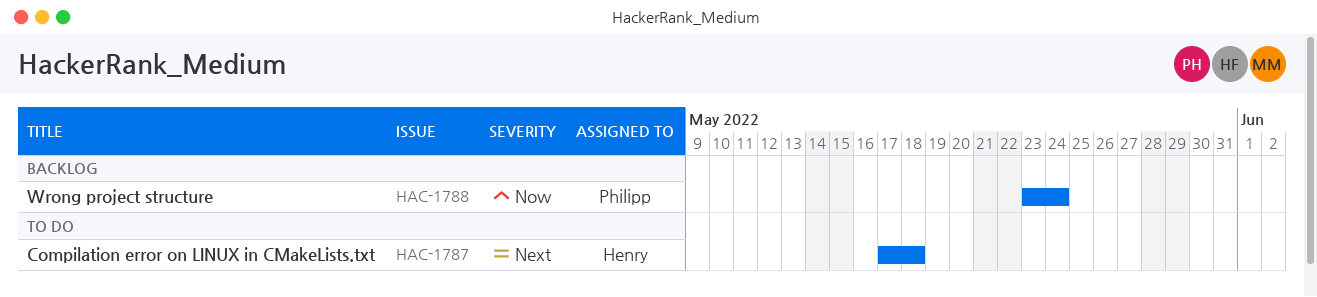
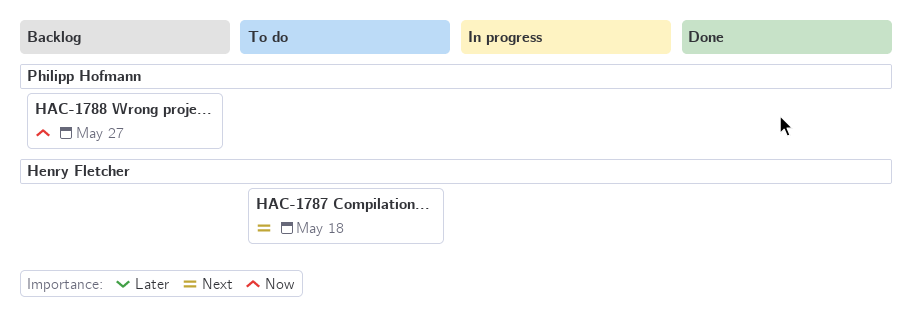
HAC-1788, due: May 24 -> May 27

